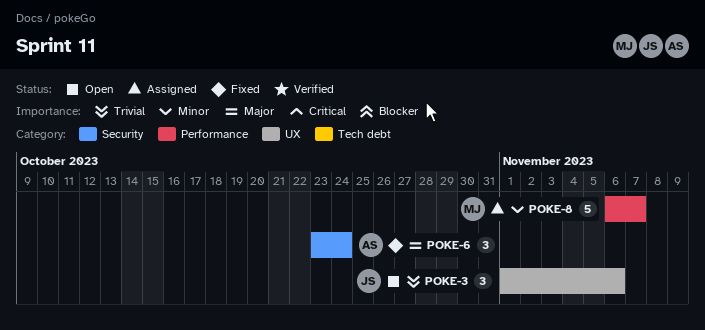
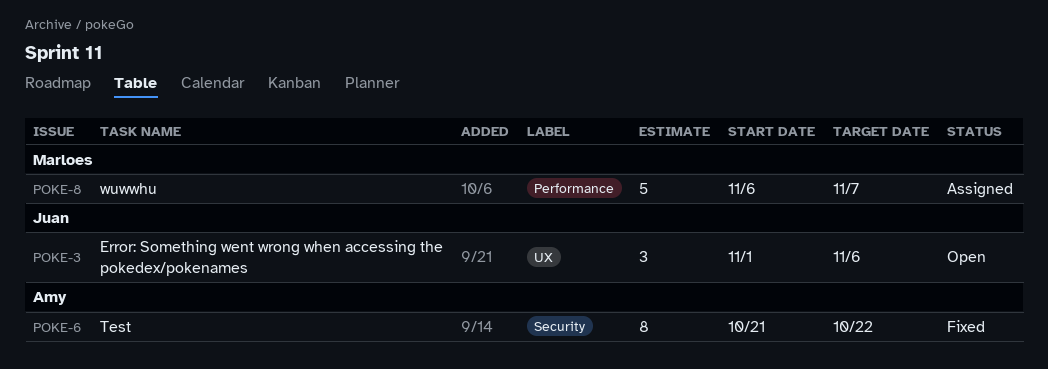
POKE-6, estimate: 3 -> 8
POKE-6, start: Oct 23 -> Oct 21
POKE-6, due: Oct 24 -> Oct 22

